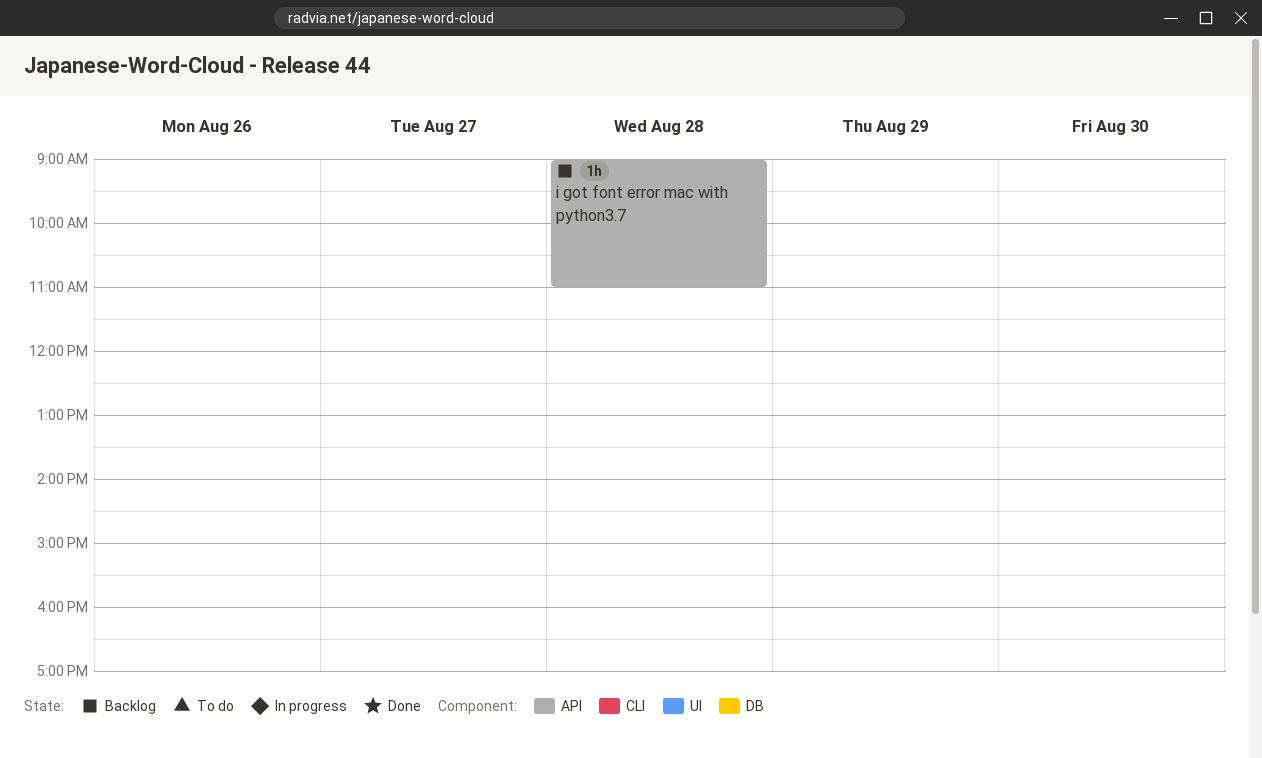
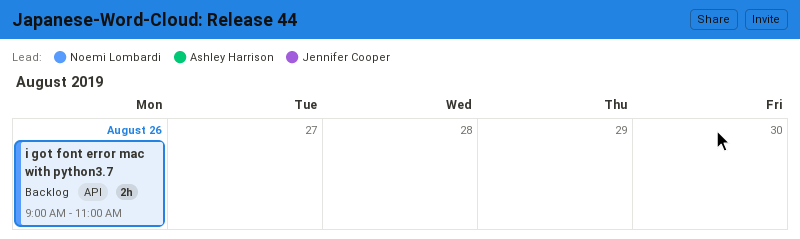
i got font error mac with python3.7, estimate: 1h -> 2h
i got font error mac with python3.7, day: Aug 28 -> Aug 26

